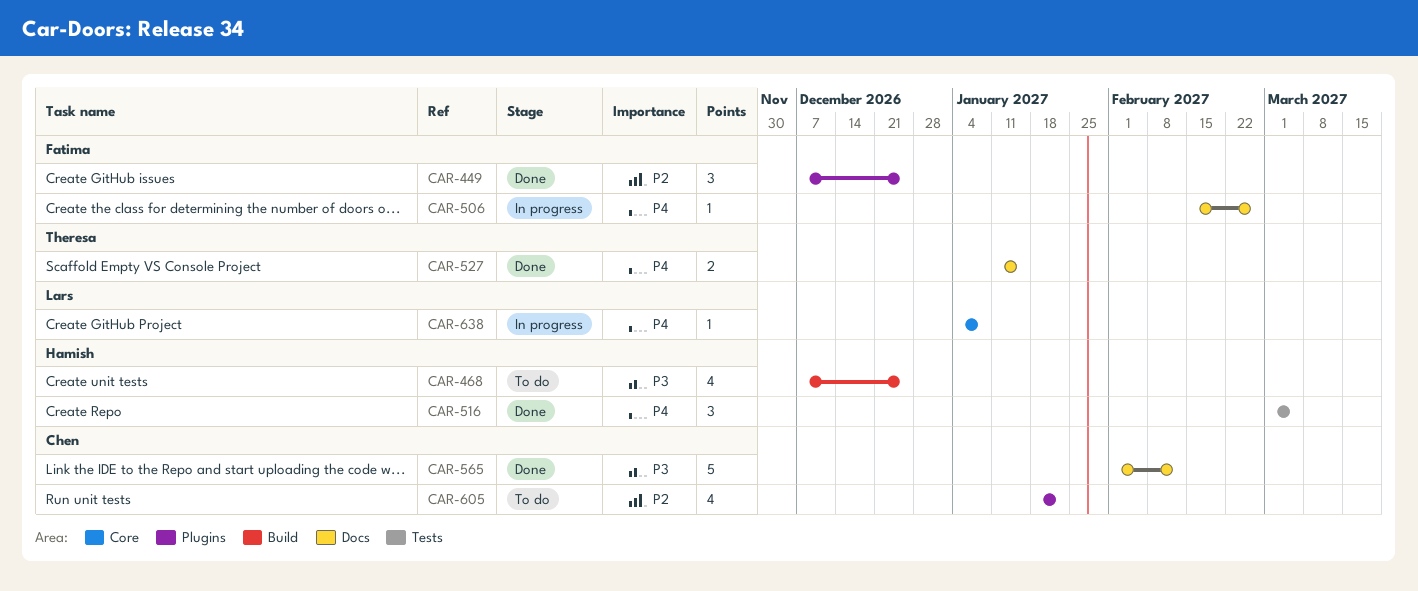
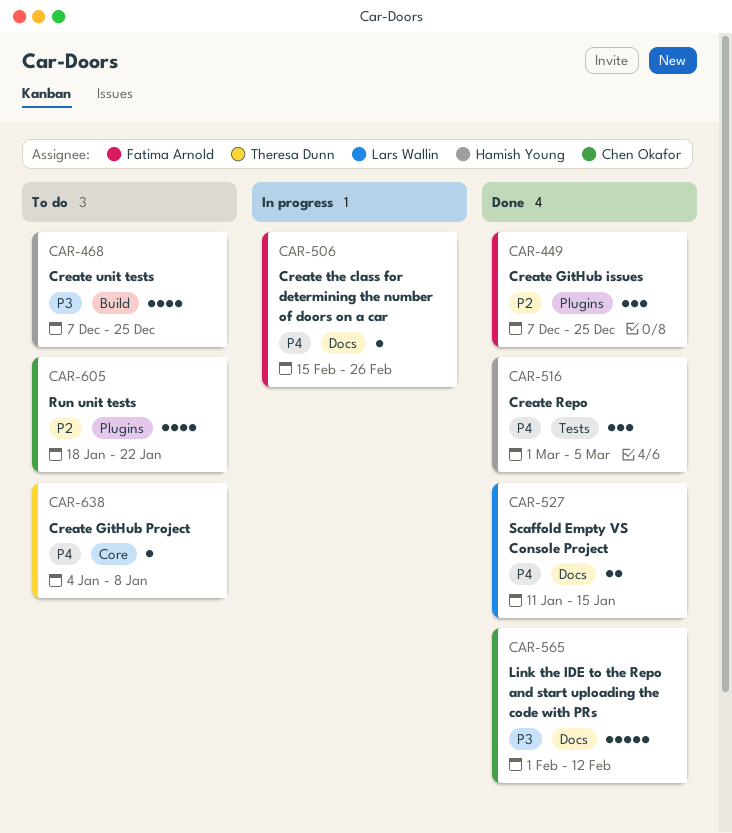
CAR-527, owner: Theresa Dunn -> Lars Wallin
CAR-638, status: In progress -> To do
CAR-638, owner: Lars Wallin -> Theresa Dunn

